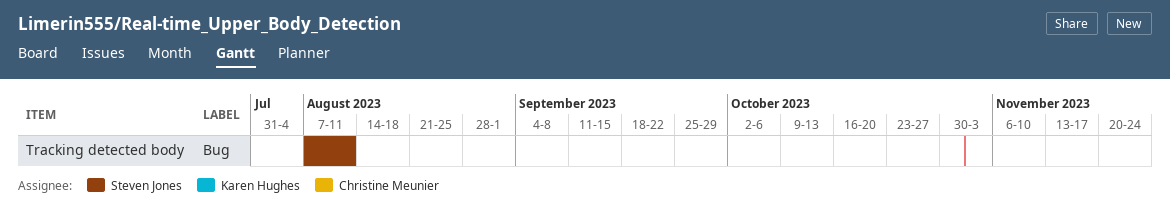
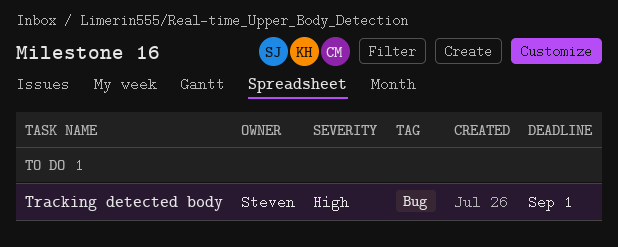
Tracking detected body, due: Aug 11 -> Sep 1

